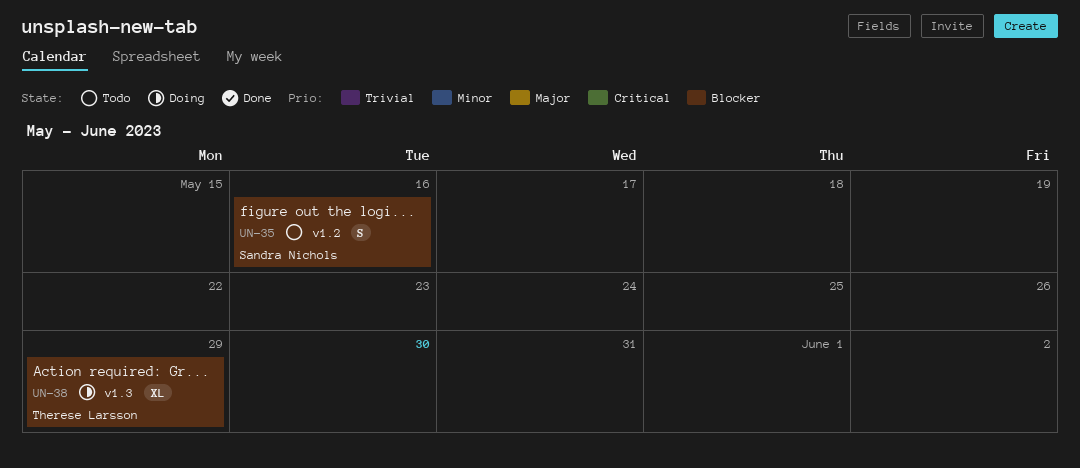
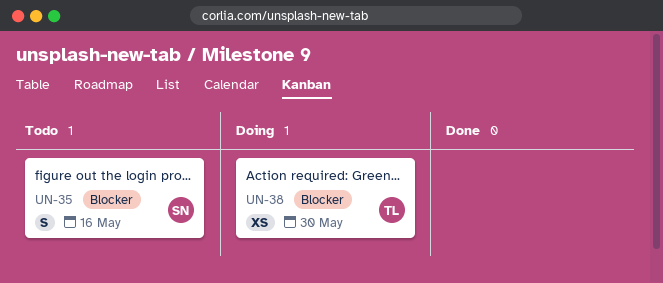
UN-38, estimate: XL -> XS
UN-38, due: May 29 -> May 30

